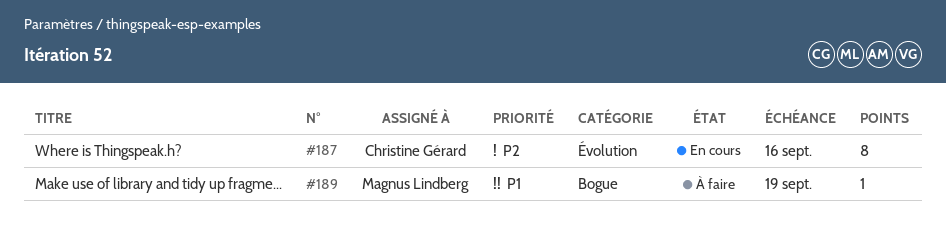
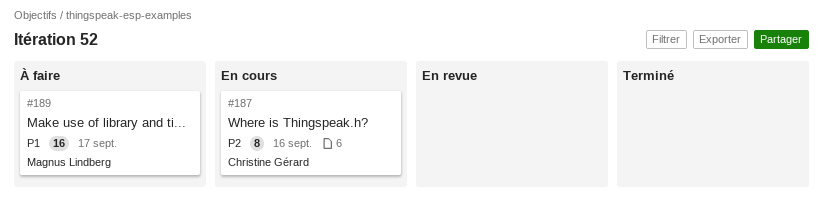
#189, estimate: 1 -> 16
#189, due: Sep 19 -> Sep 17

